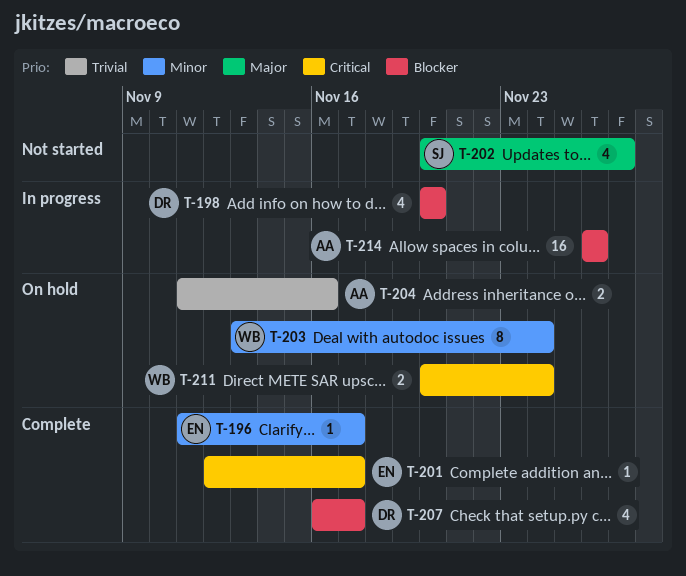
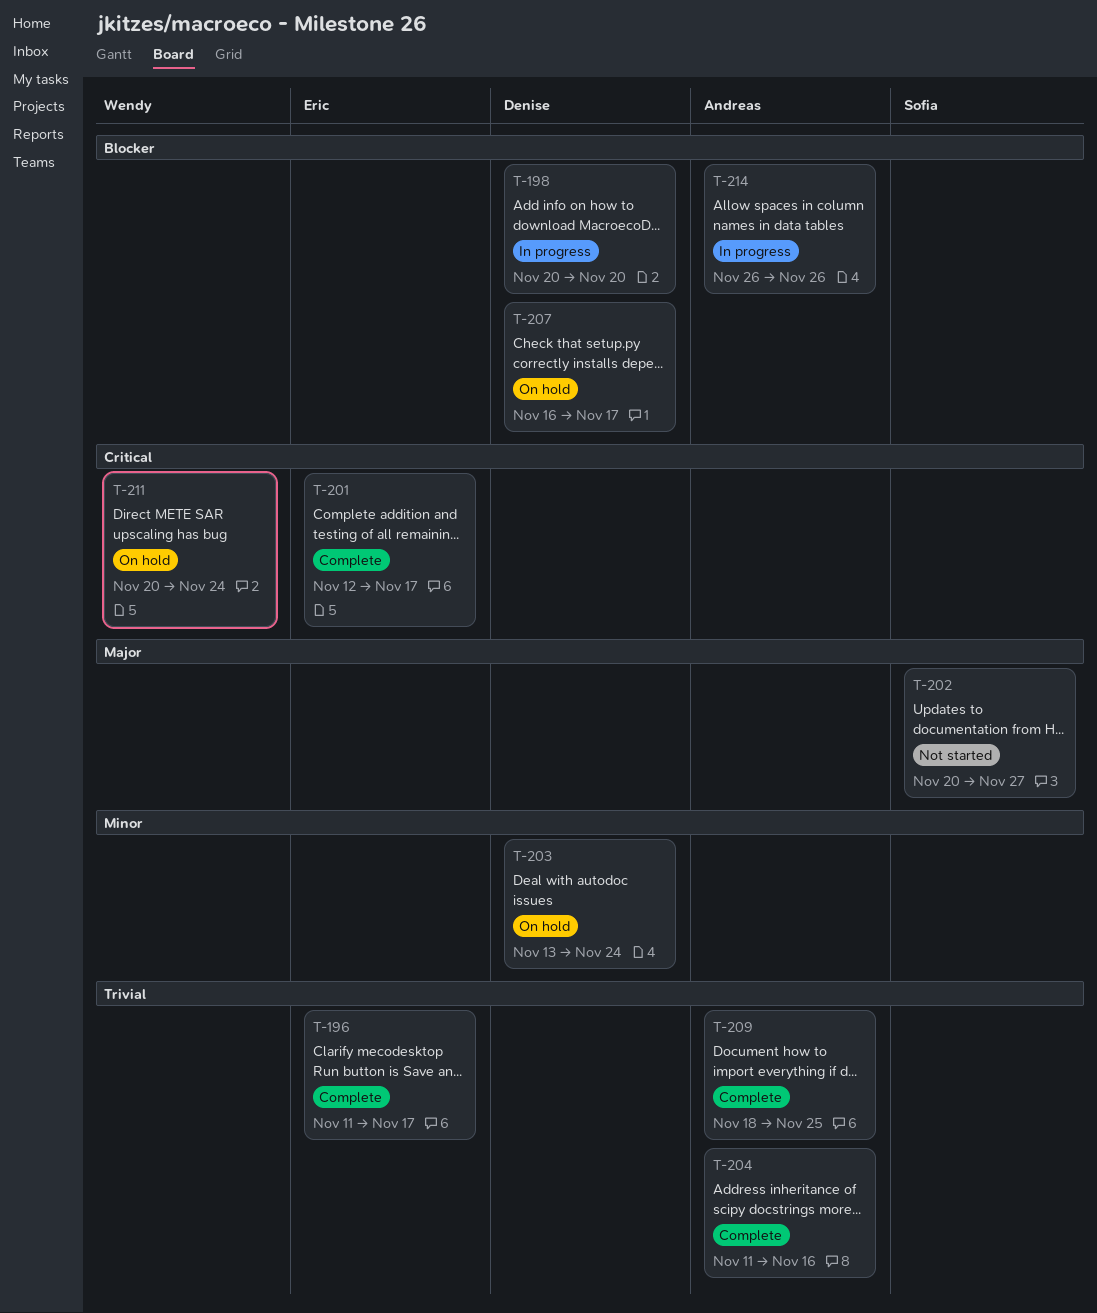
T-196, priority: Minor -> Trivial
T-203, owner: Wendy -> Denise
T-204, status: On hold -> Complete
T-207, status: Complete -> On hold
T-209: none -> present

